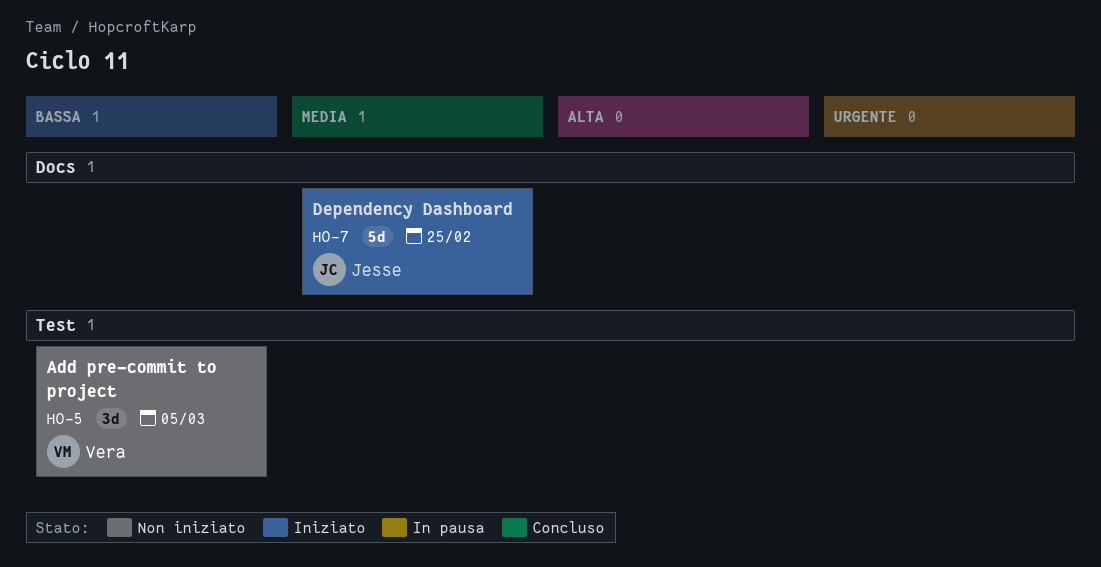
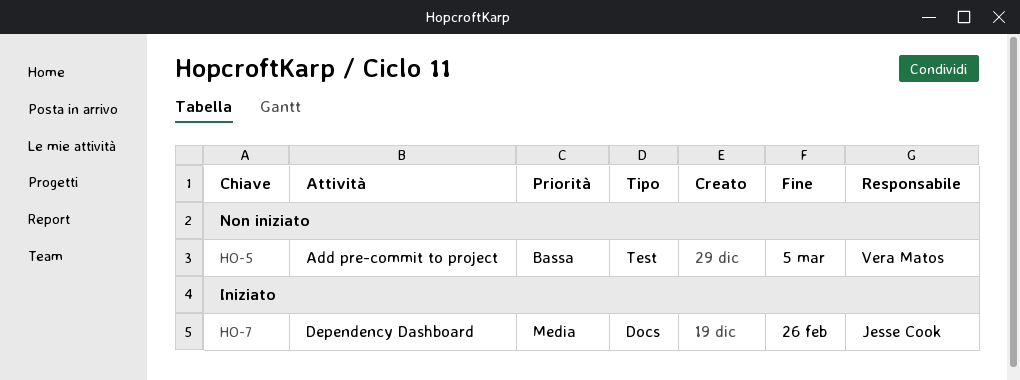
HO-7, due: Feb 25 -> Feb 26

